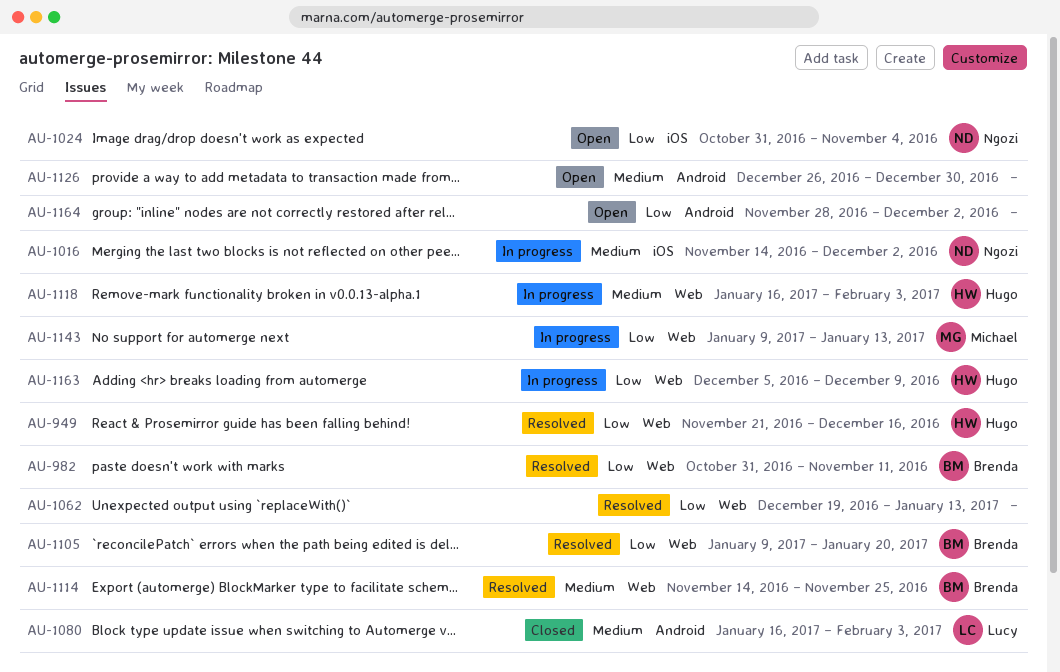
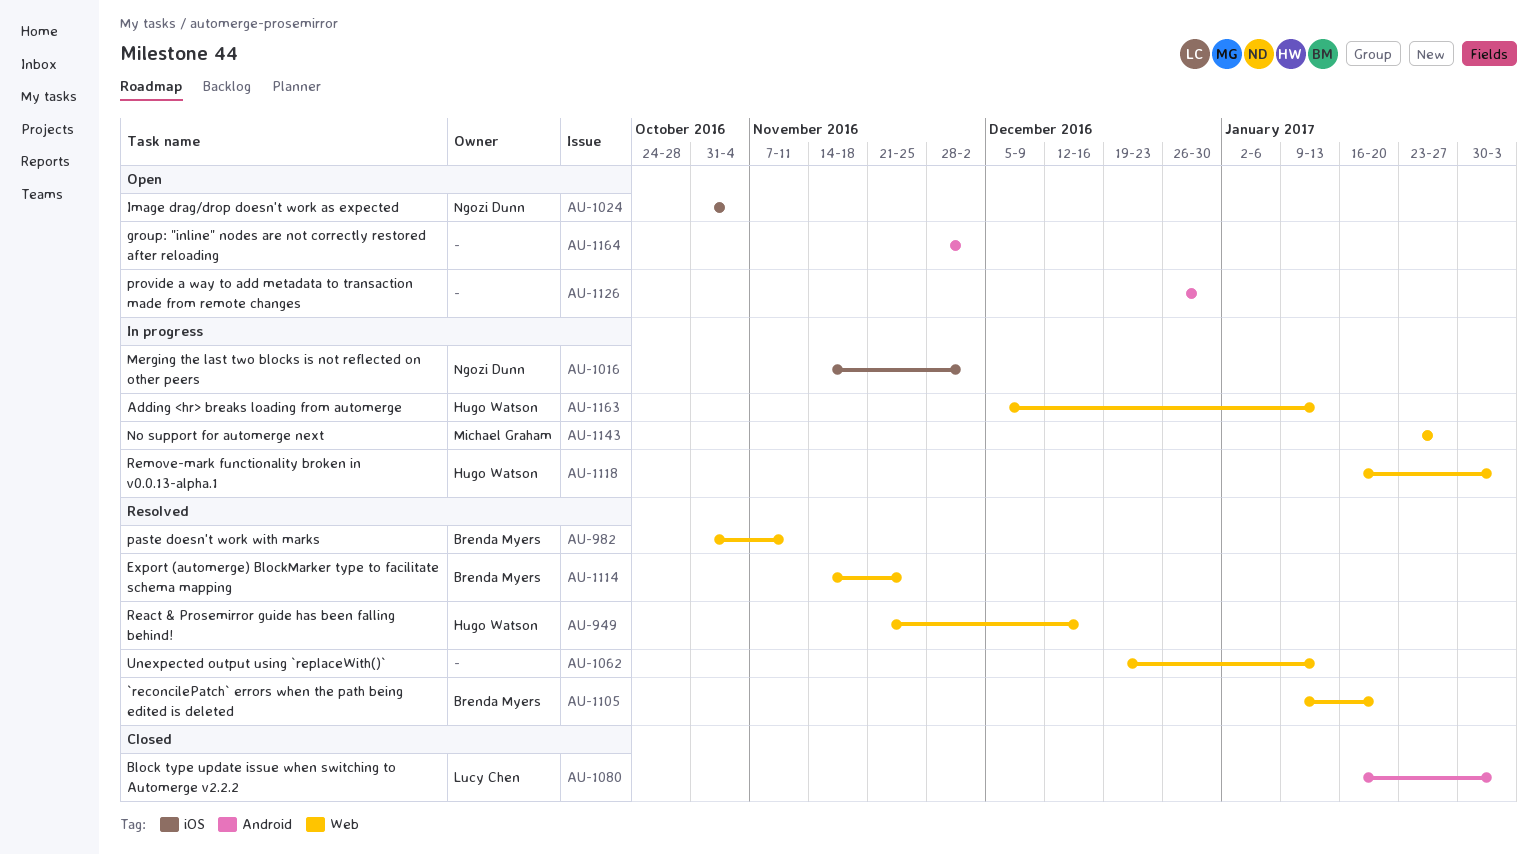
AU-1143, start: Jan 9 -> Jan 23
AU-1143, due: Jan 13 -> Jan 27
AU-1163, due: Dec 9 -> Jan 13

